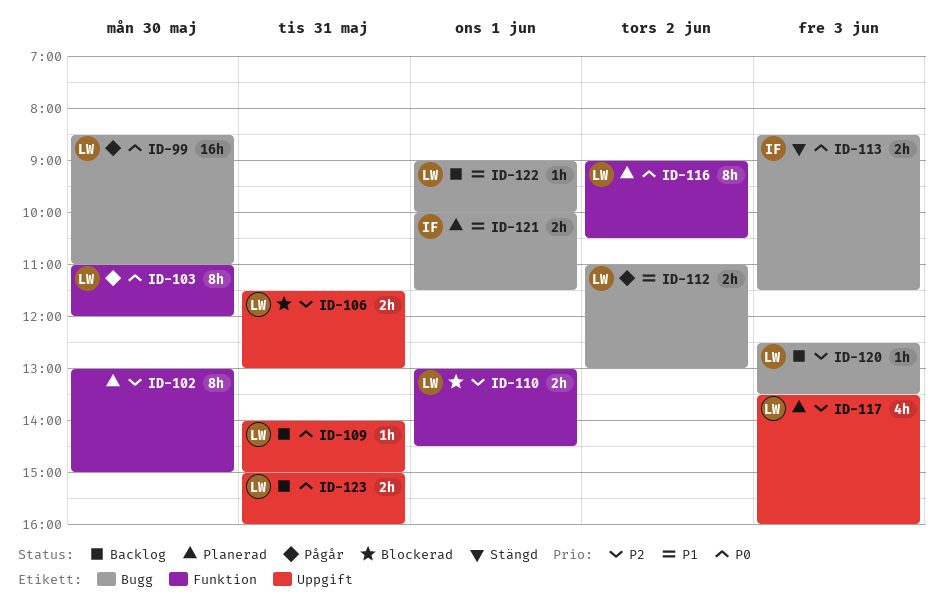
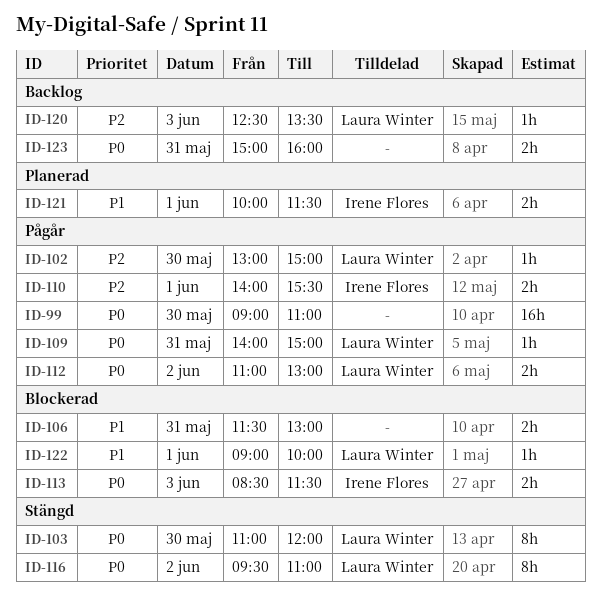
ID-99, owner: Laura Winter -> none
ID-99, begins: 08:30 -> 09:00
ID-102, status: Planerad -> Pågår
ID-102, owner: none -> Laura Winter
ID-102, estimate: 8h -> 1h
ID-103, status: Pågår -> Stängd
ID-106, owner: Laura Winter -> none
ID-106, priority: P2 -> P1
ID-109, status: Backlog -> Pågår
ID-110, status: Blockerad -> Pågår
ID-110, owner: Laura Winter -> Irene Flores
ID-110, begins: 13:00 -> 14:00
ID-110, ends: 14:30 -> 15:30
ID-112, priority: P1 -> P0
ID-113, status: Stängd -> Blockerad
ID-116, status: Planerad -> Stängd
ID-116, begins: 09:00 -> 09:30
ID-116, ends: 10:30 -> 11:00
ID-117: present -> none
ID-122, status: Backlog -> Blockerad
ID-123, owner: Laura Winter -> none

